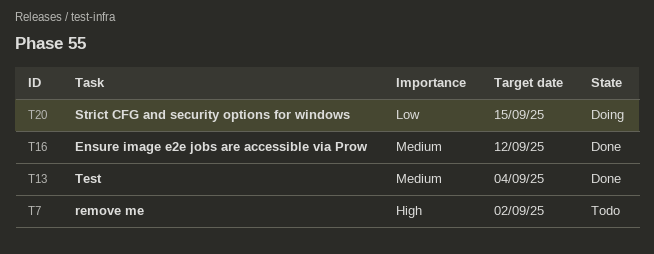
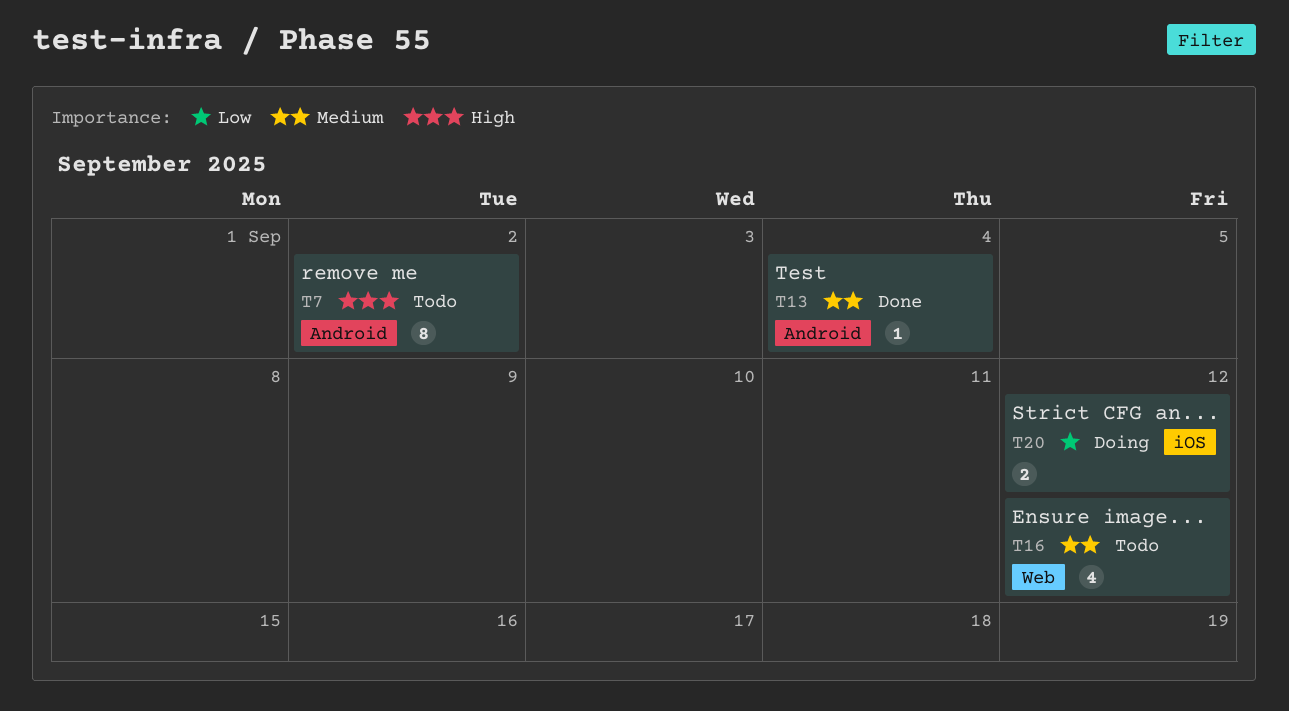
T16, status: Done -> Todo
T20, due: Sep 15 -> Sep 12

